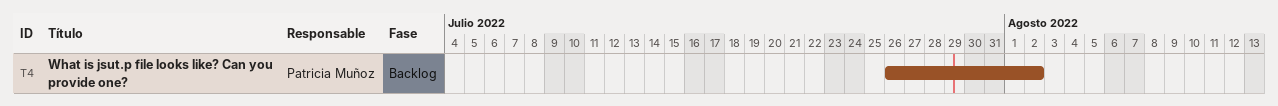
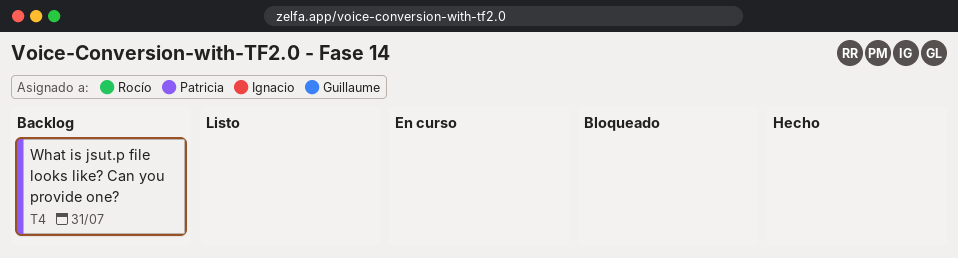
T4, due: Aug 2 -> Jul 31

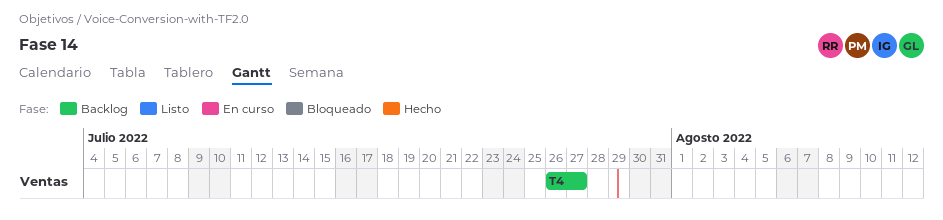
T4, due: Jul 31 -> Jul 27

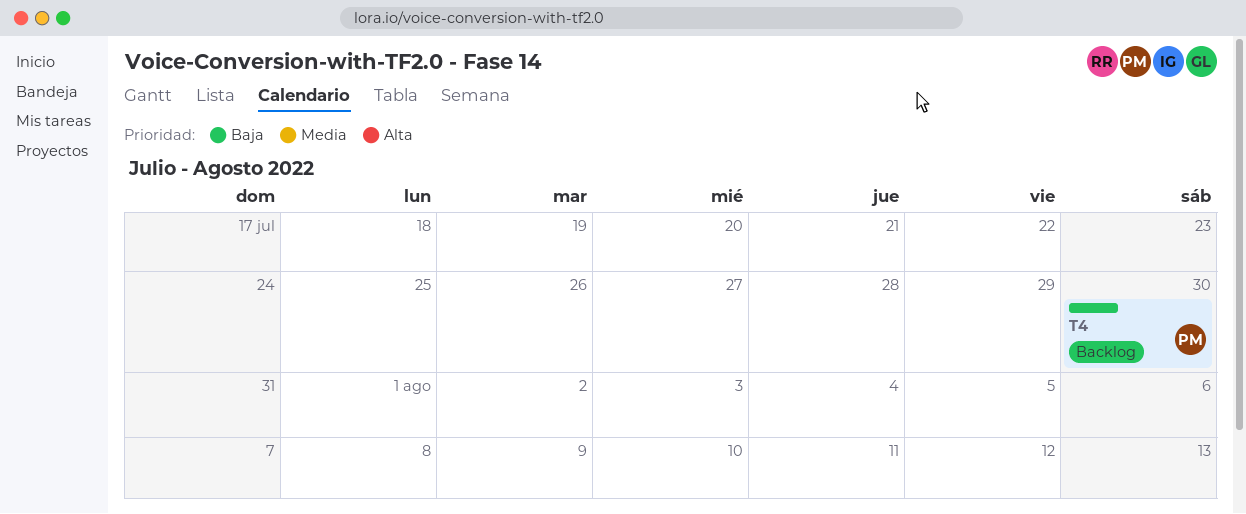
T4, due: Jul 27 -> Jul 30

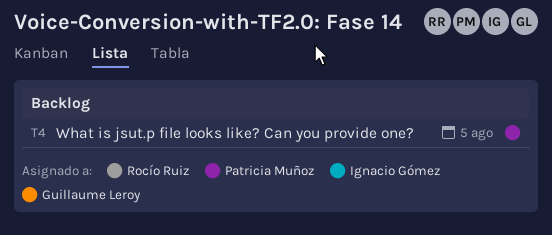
T4, due: Jul 30 -> Aug 5

